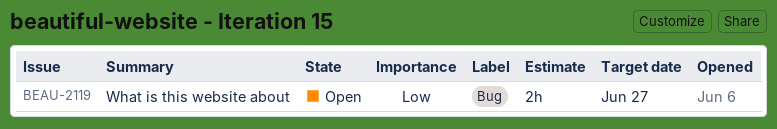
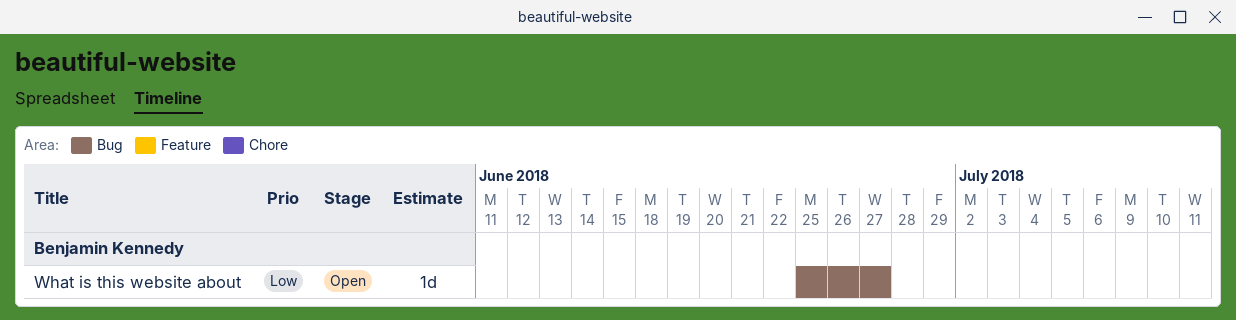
What is this website about, estimate: 2h -> 1d

